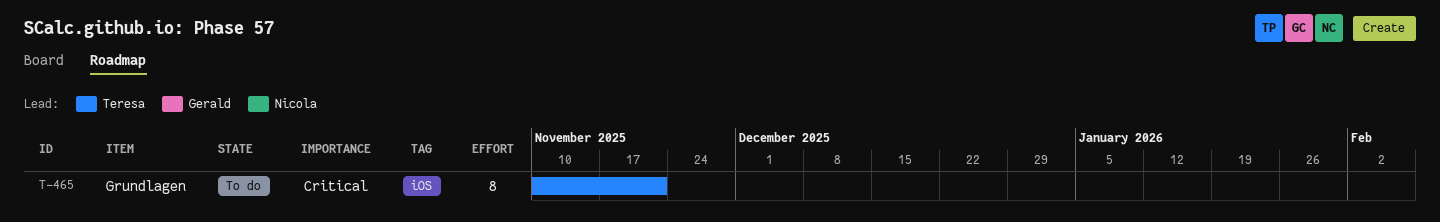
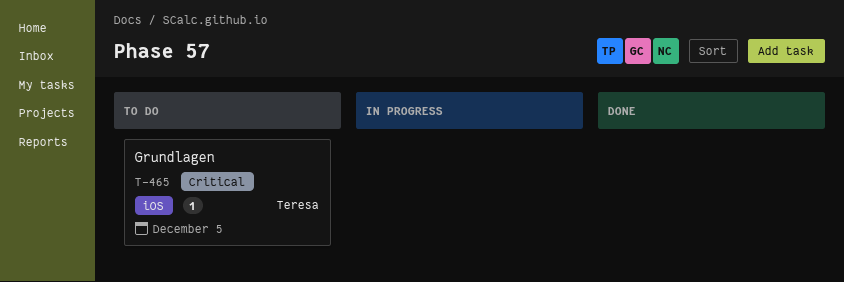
T-465, estimate: 8 -> 1
T-465, due: Nov 21 -> Dec 5

